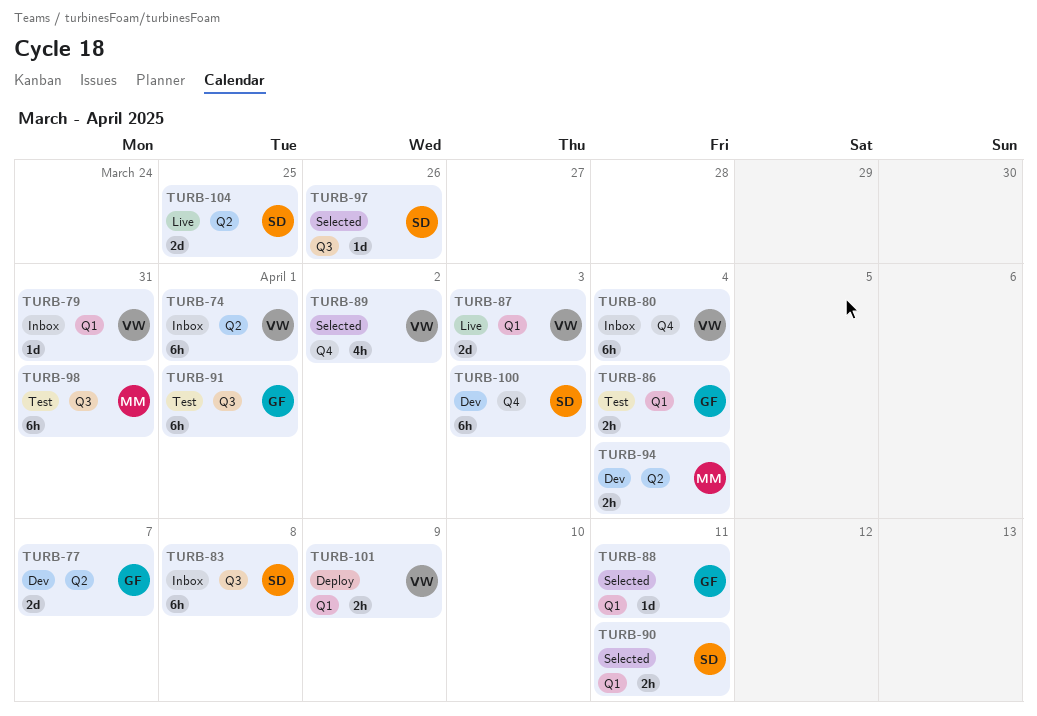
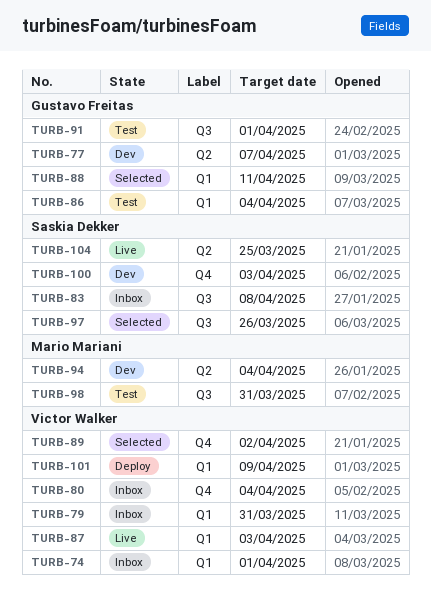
TURB-74, label: Q2 -> Q1
TURB-90: present -> none

